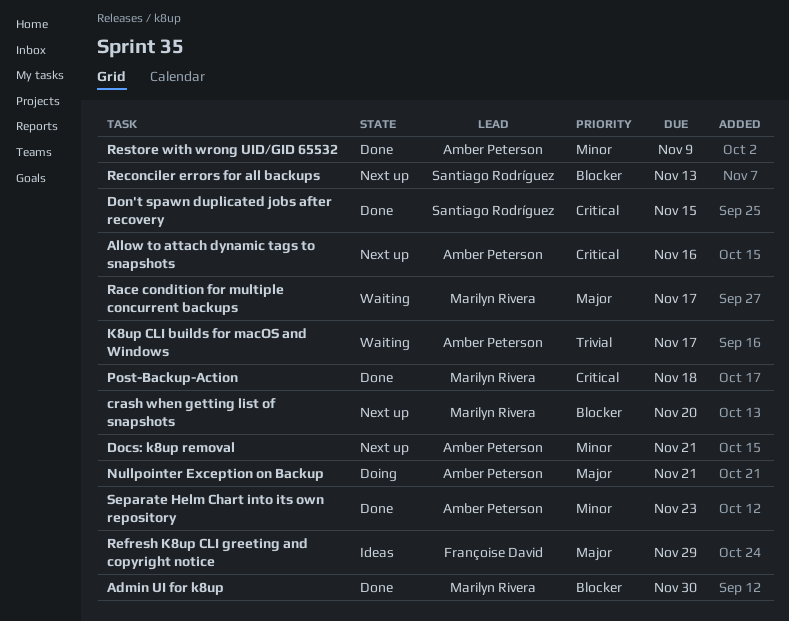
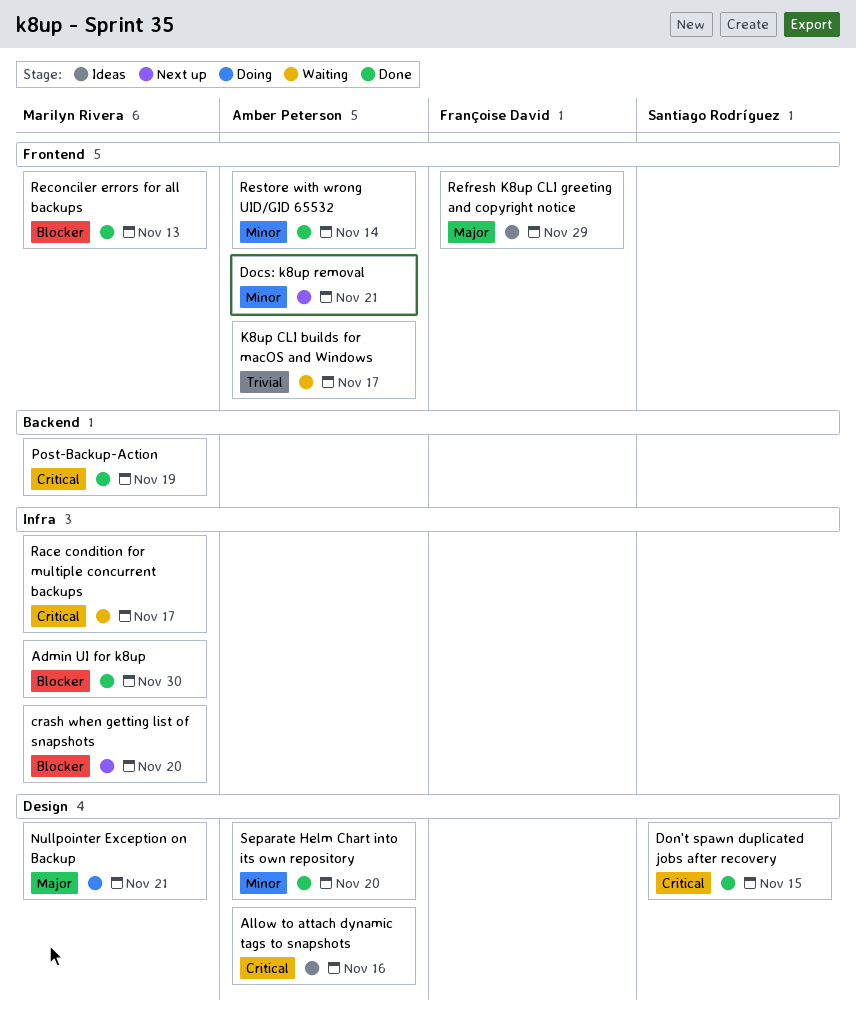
Allow to attach dynamic tags to snapshots, status: Next up -> Ideas
Nullpointer Exception on Backup, owner: Amber Peterson -> Marilyn Rivera
Post-Backup-Action, due: Nov 18 -> Nov 19
Race condition for multiple concurrent backups, priority: Major -> Critical
Reconciler errors for all backups, status: Next up -> Done
Reconciler errors for all backups, owner: Santiago Rodríguez -> Marilyn Rivera
Restore with wrong UID/GID 65532, due: Nov 9 -> Nov 14
Separate Helm Chart into its own repository, due: Nov 23 -> Nov 20

